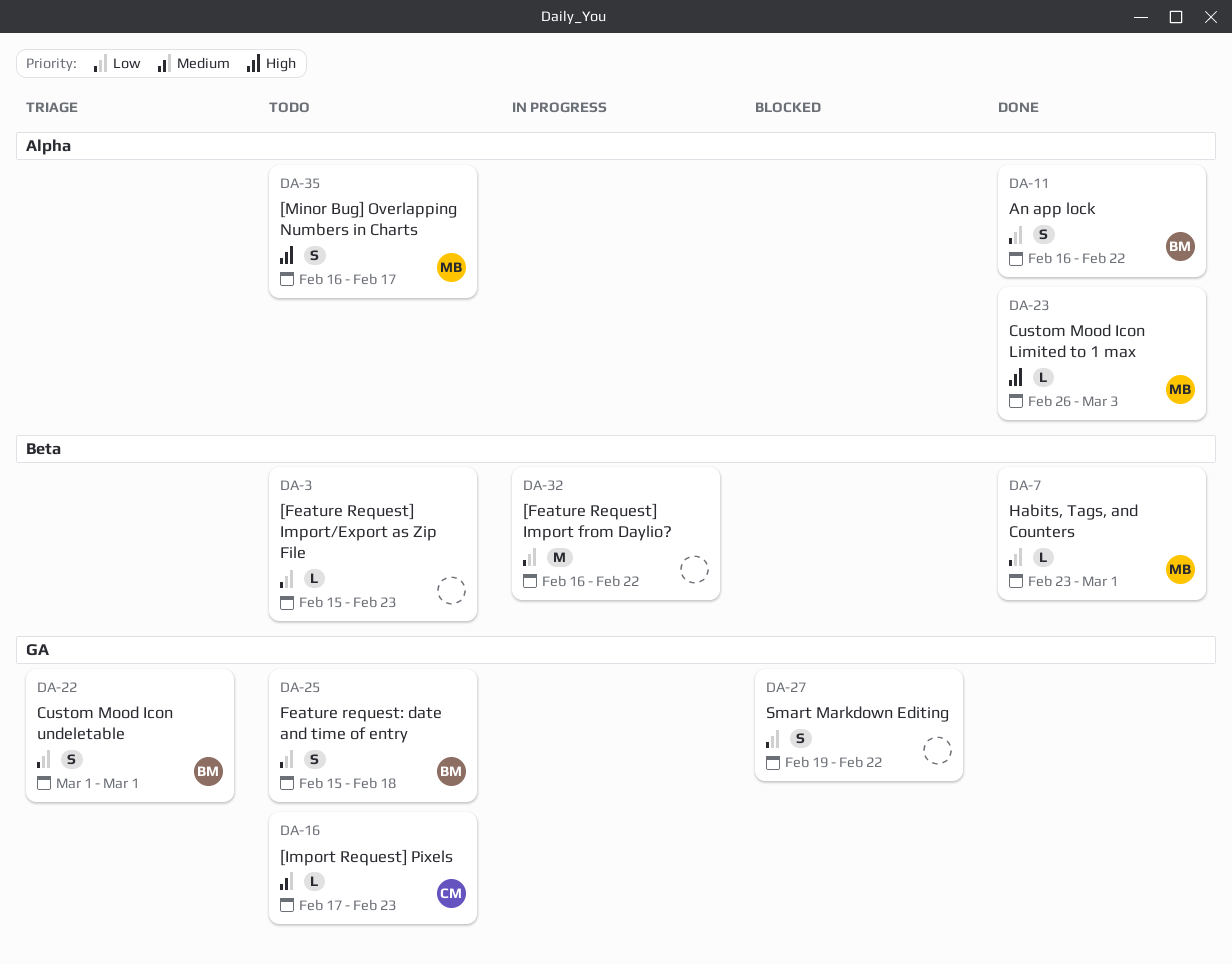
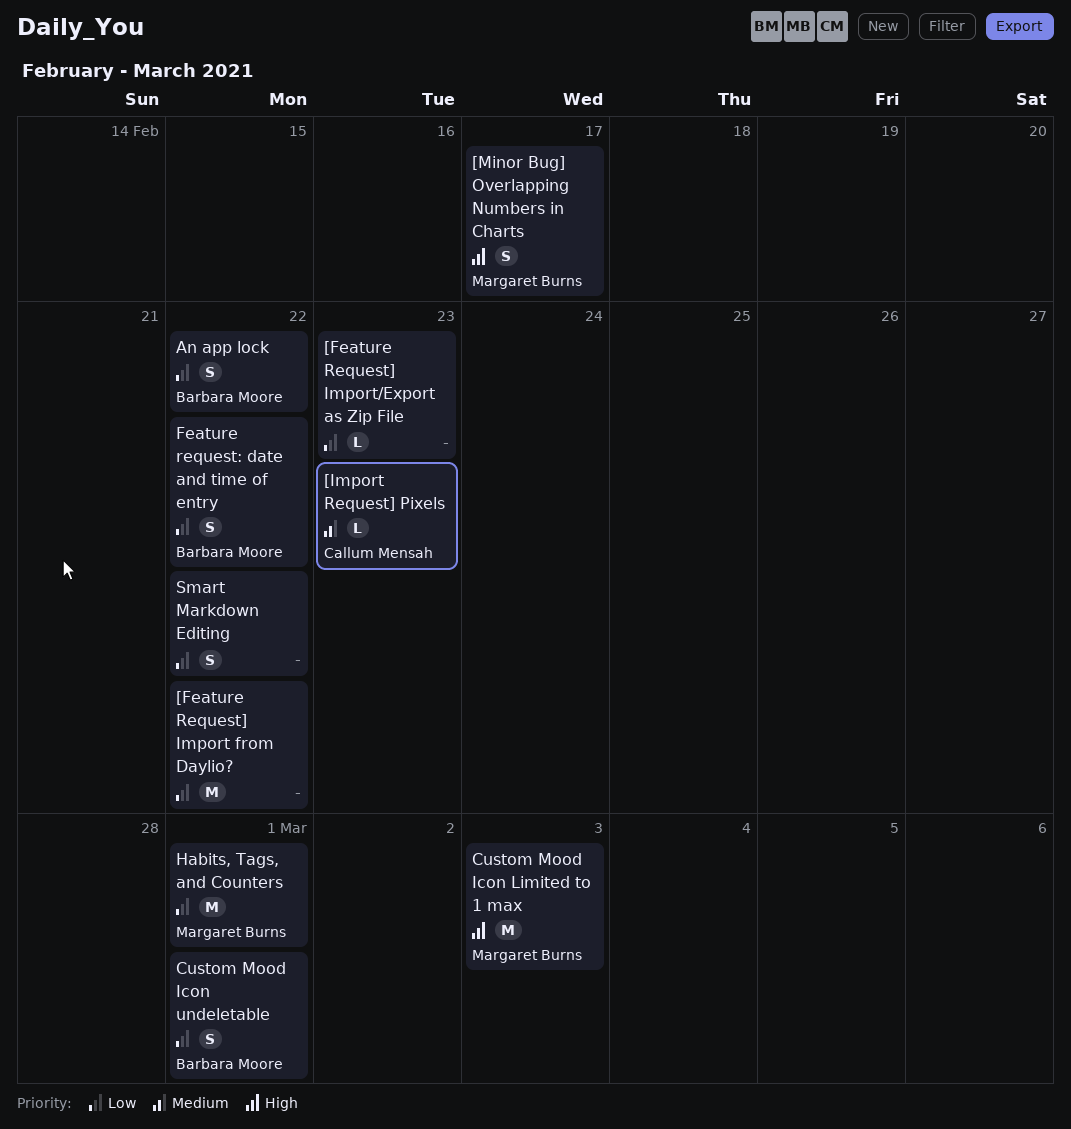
Custom Mood Icon Limited to 1 max, estimate: L -> M
Feature request: date and time of entry, due: Feb 18 -> Feb 22
Habits, Tags, and Counters, estimate: L -> M

